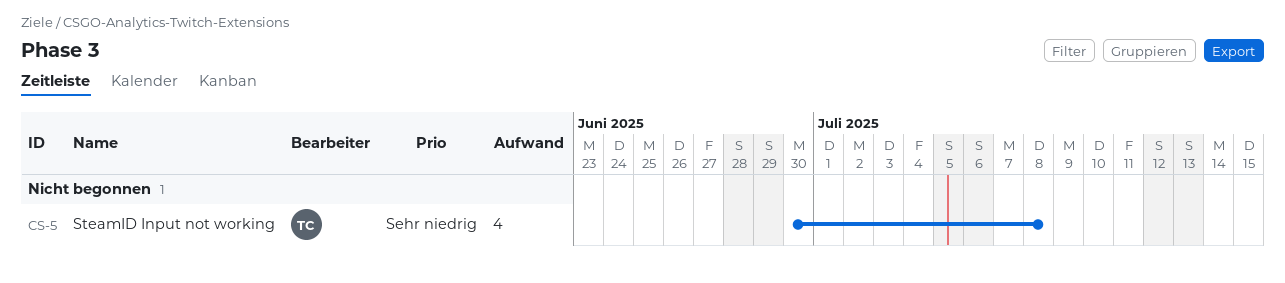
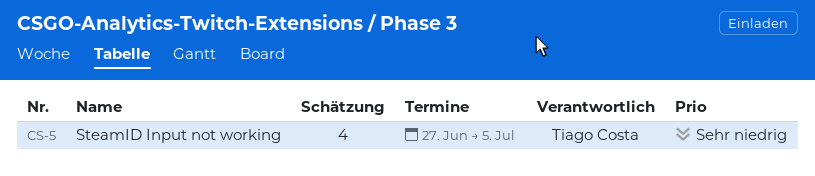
CS-5, start: Jun 30 -> Jun 27
CS-5, due: Jul 8 -> Jul 5

